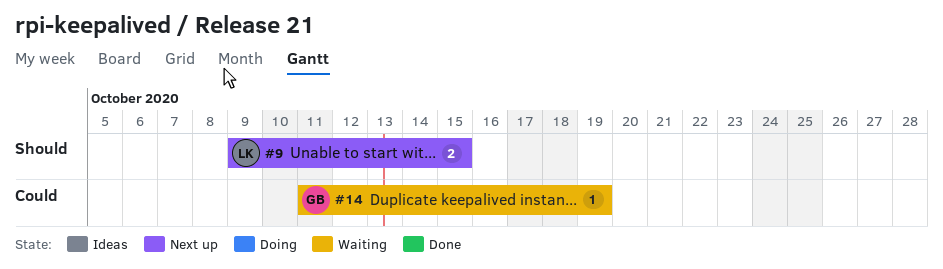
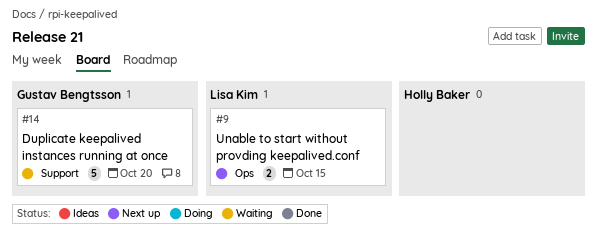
#14, estimate: 1 -> 5
#14, due: Oct 19 -> Oct 20

